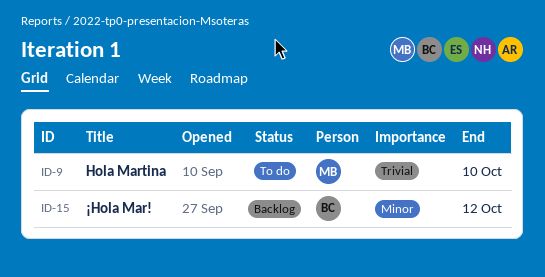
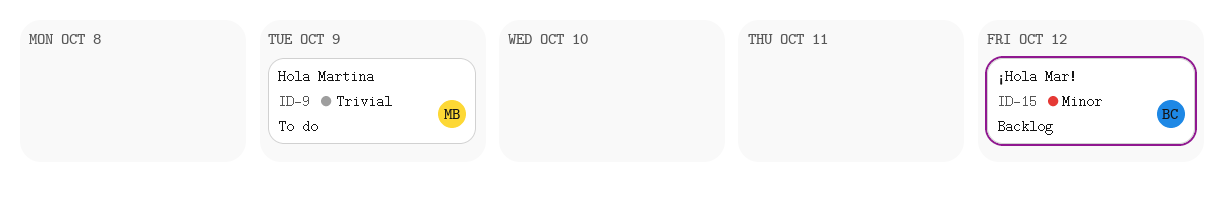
ID-9, due: Oct 10 -> Oct 9

